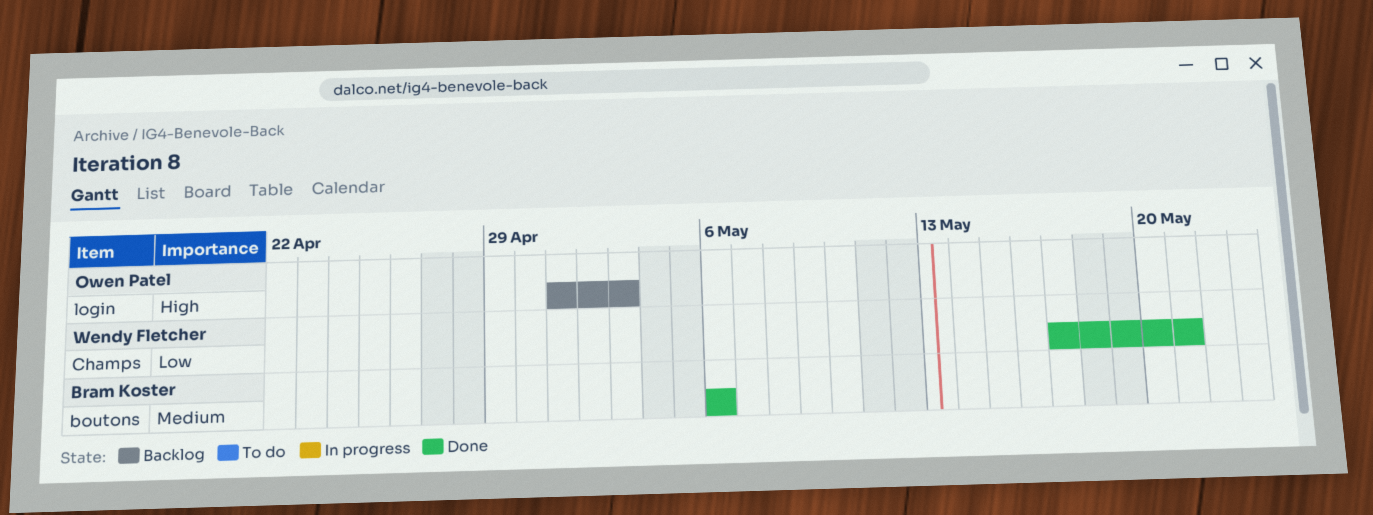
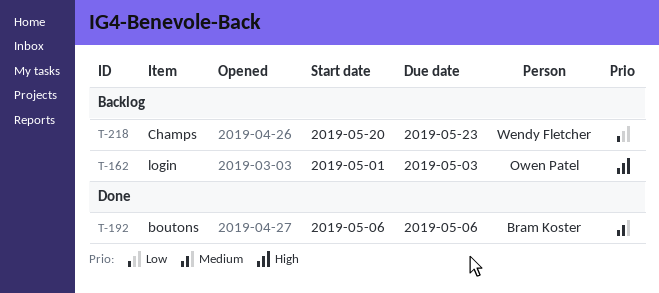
Champs, status: Done -> Backlog
Champs, start: May 17 -> May 20
Champs, due: May 21 -> May 23

